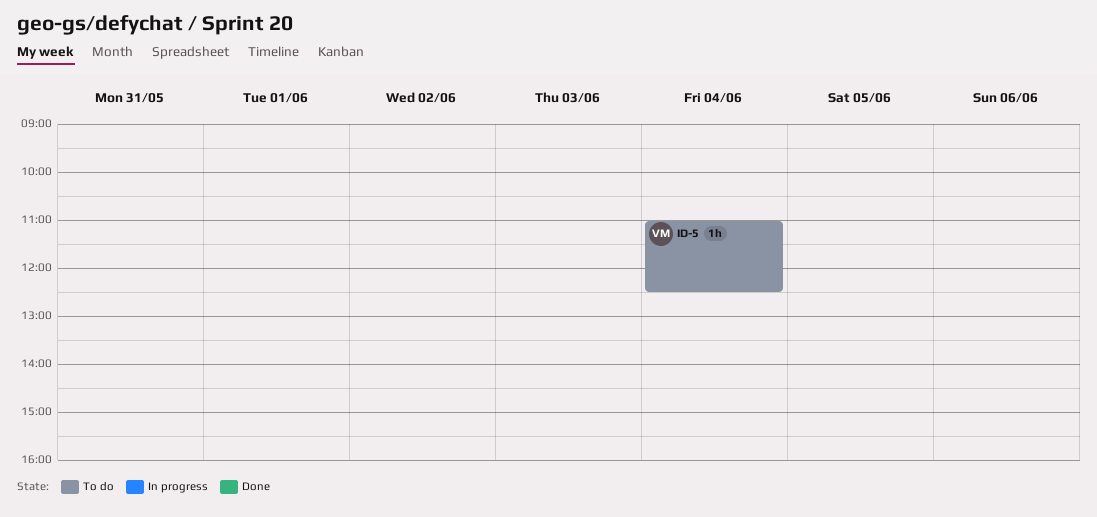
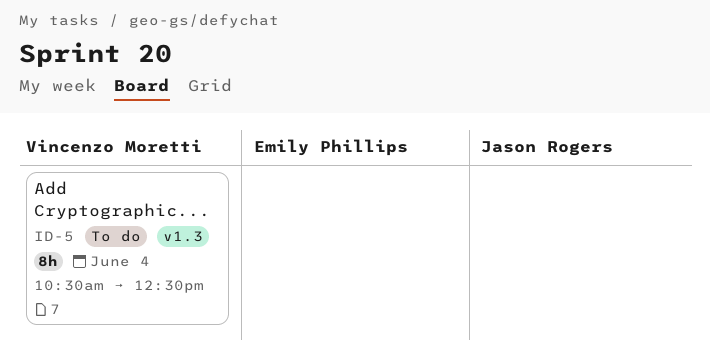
ID-5, estimate: 1h -> 8h
ID-5, begins: 11:00 -> 10:30

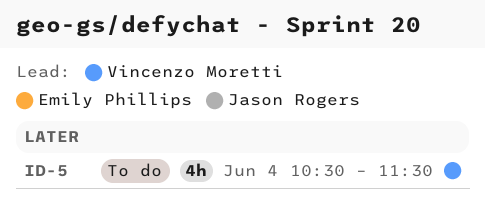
ID-5, estimate: 8h -> 4h
ID-5, ends: 12:30 -> 11:30

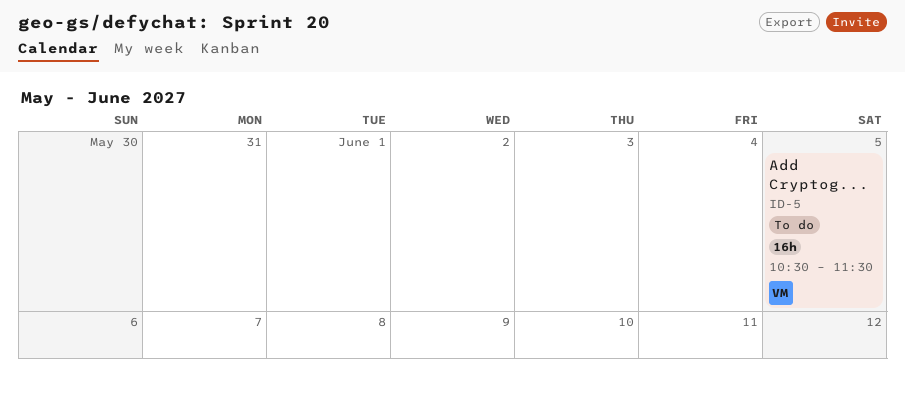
ID-5, estimate: 4h -> 16h
ID-5, day: Jun 4 -> Jun 5

